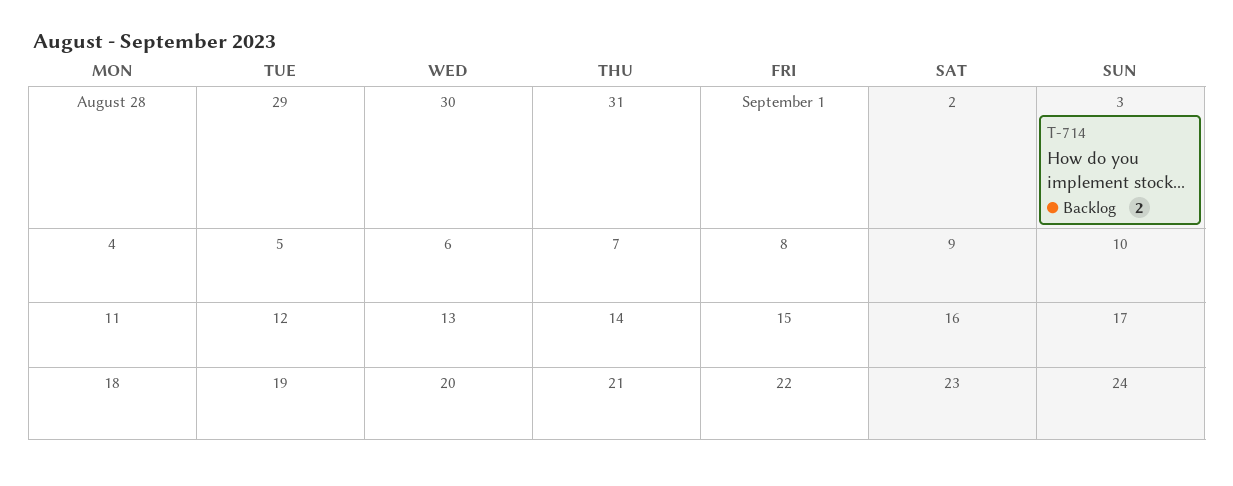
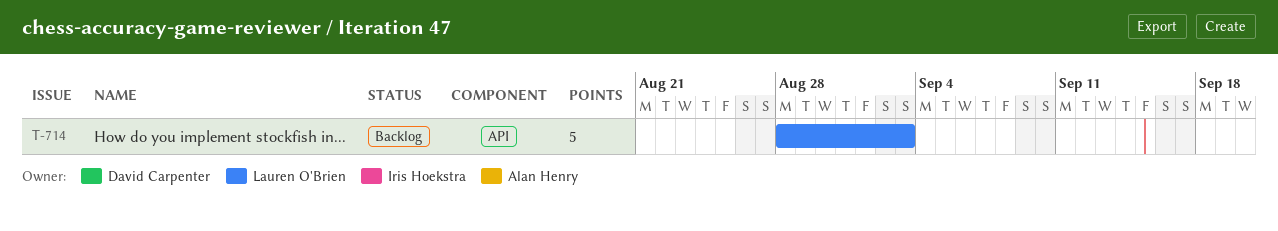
T-714, estimate: 2 -> 5

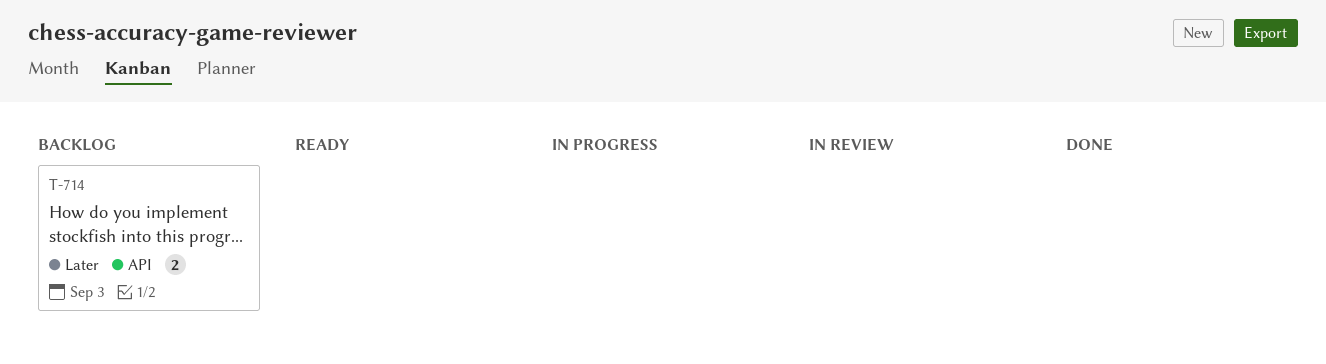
T-714, estimate: 5 -> 2

